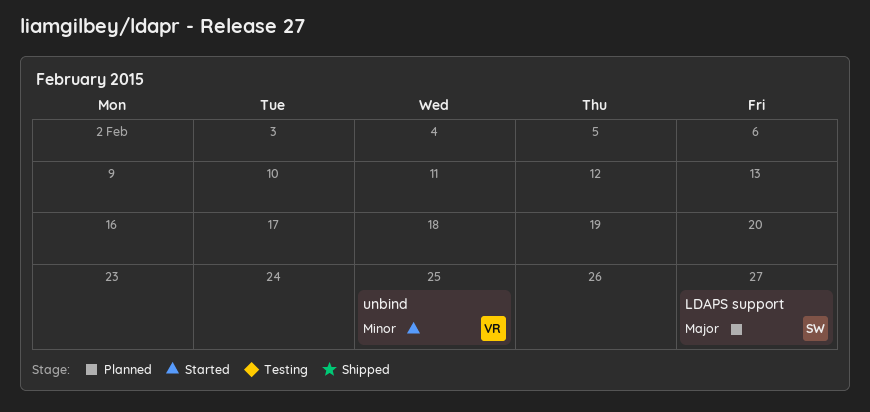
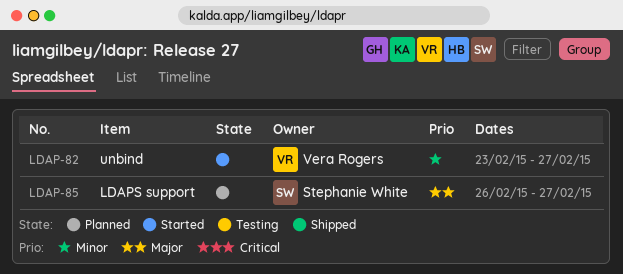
unbind, due: Feb 25 -> Feb 27

